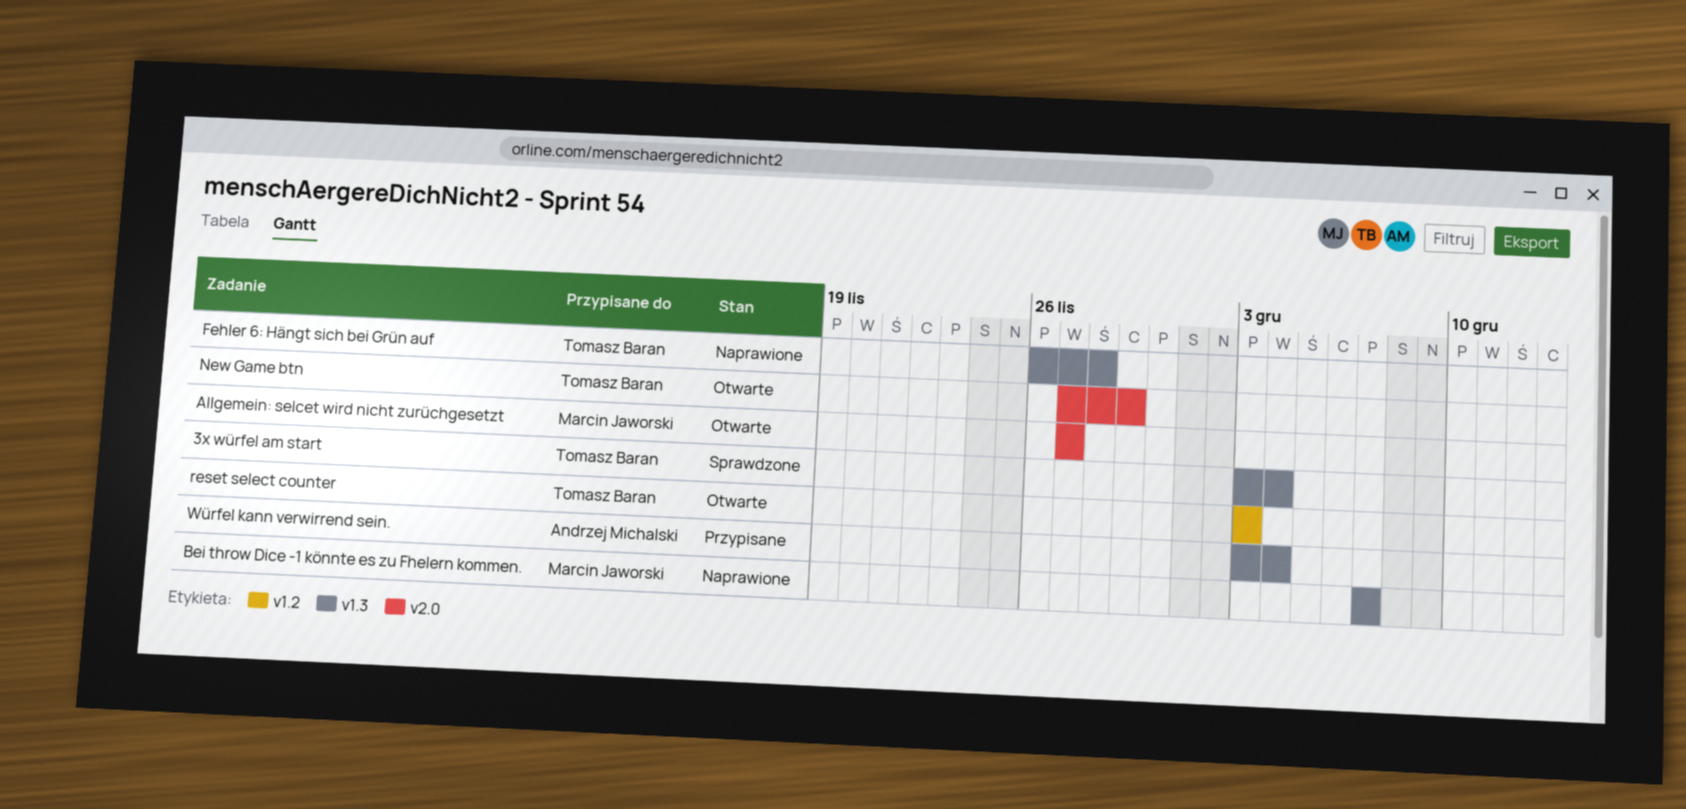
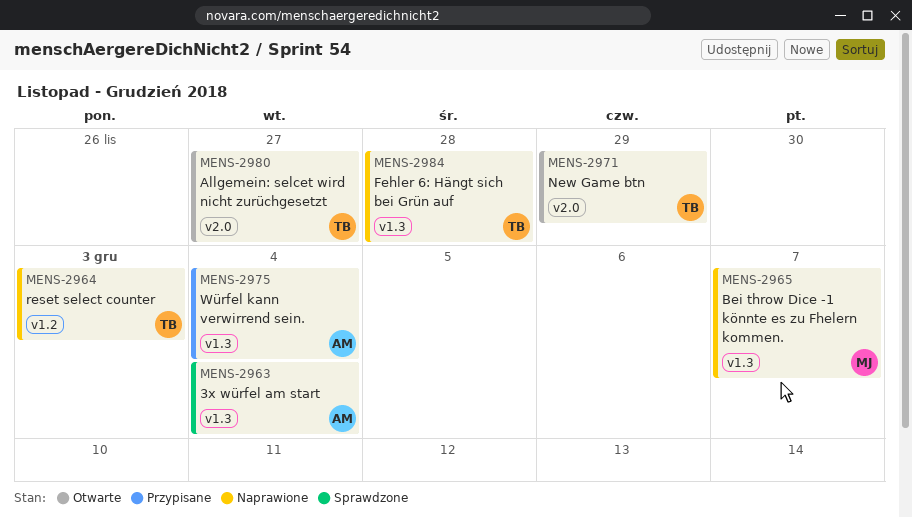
3x würfel am start, owner: Tomasz Baran -> Andrzej Michalski
Allgemein: selcet wird nicht zurüchgesetzt, owner: Marcin Jaworski -> Tomasz Baran
reset select counter, status: Otwarte -> Naprawione

